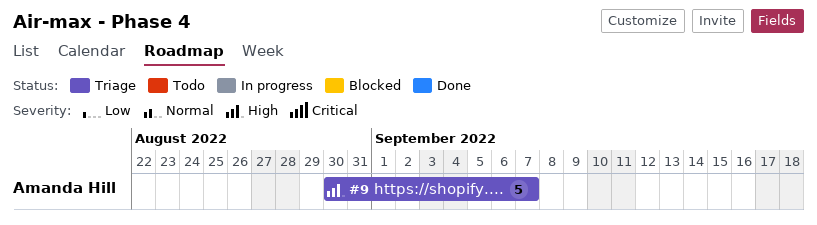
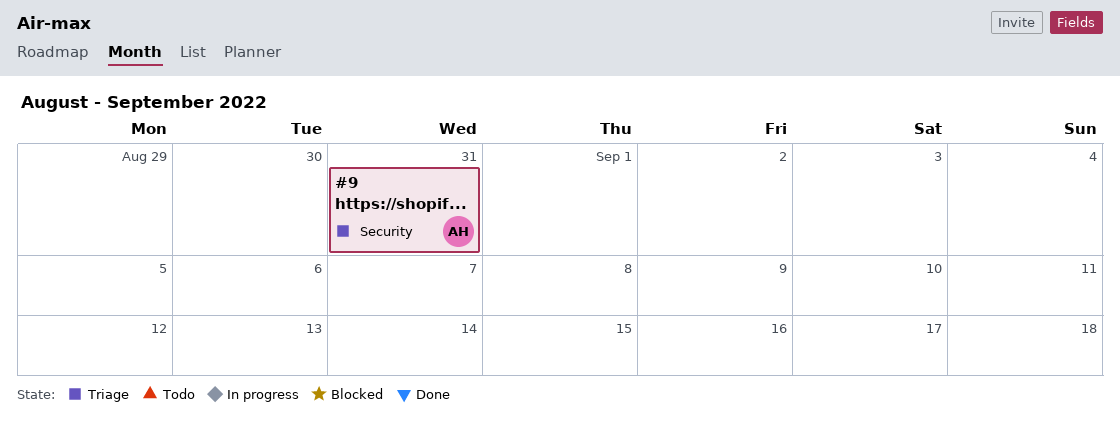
#9, due: Sep 7 -> Aug 31

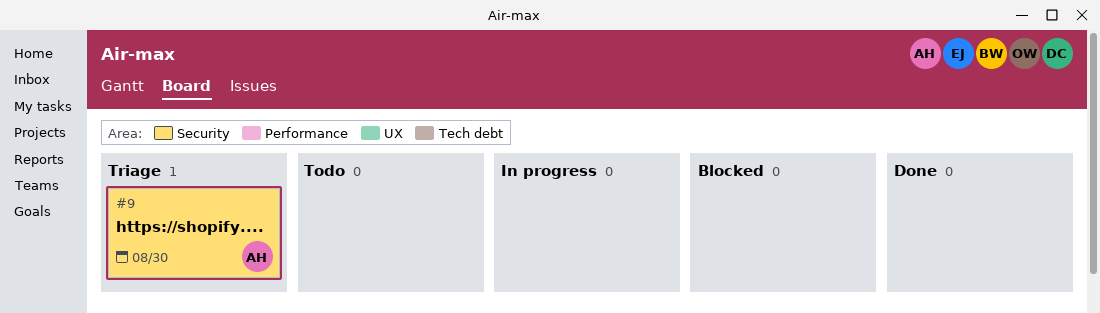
#9, due: Aug 31 -> Aug 30

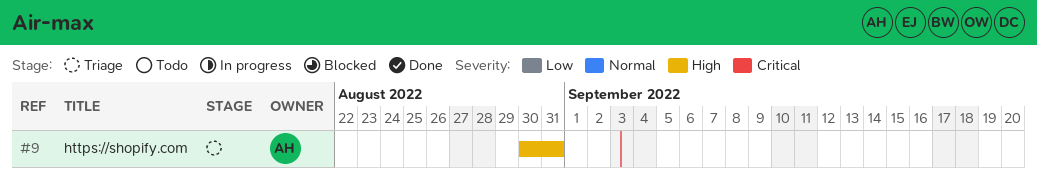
#9, due: Aug 30 -> Aug 31

